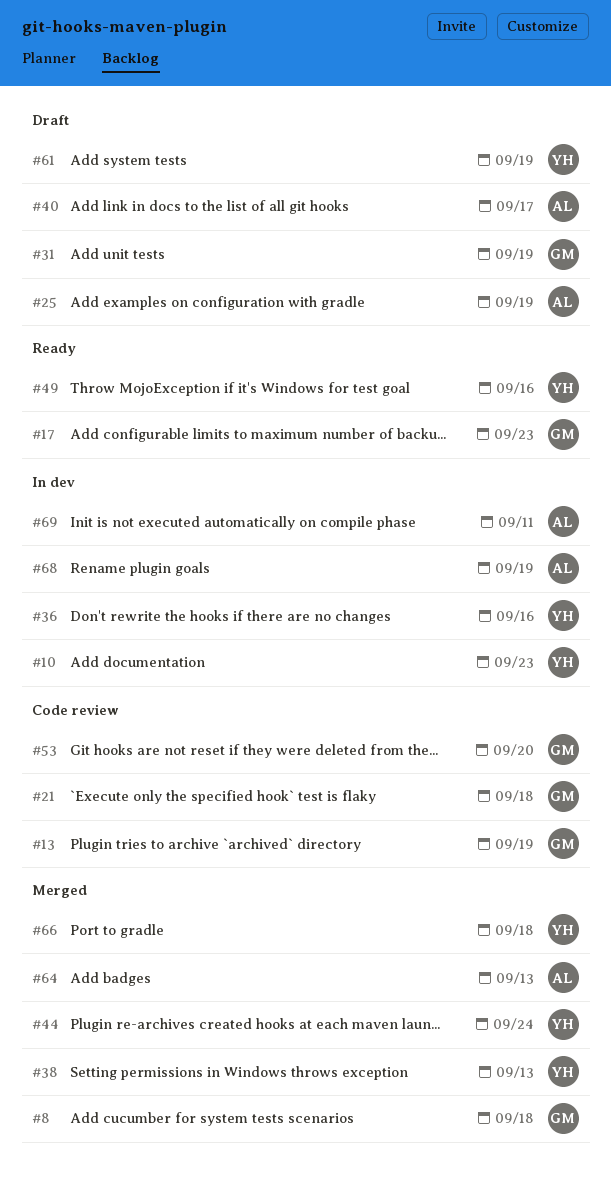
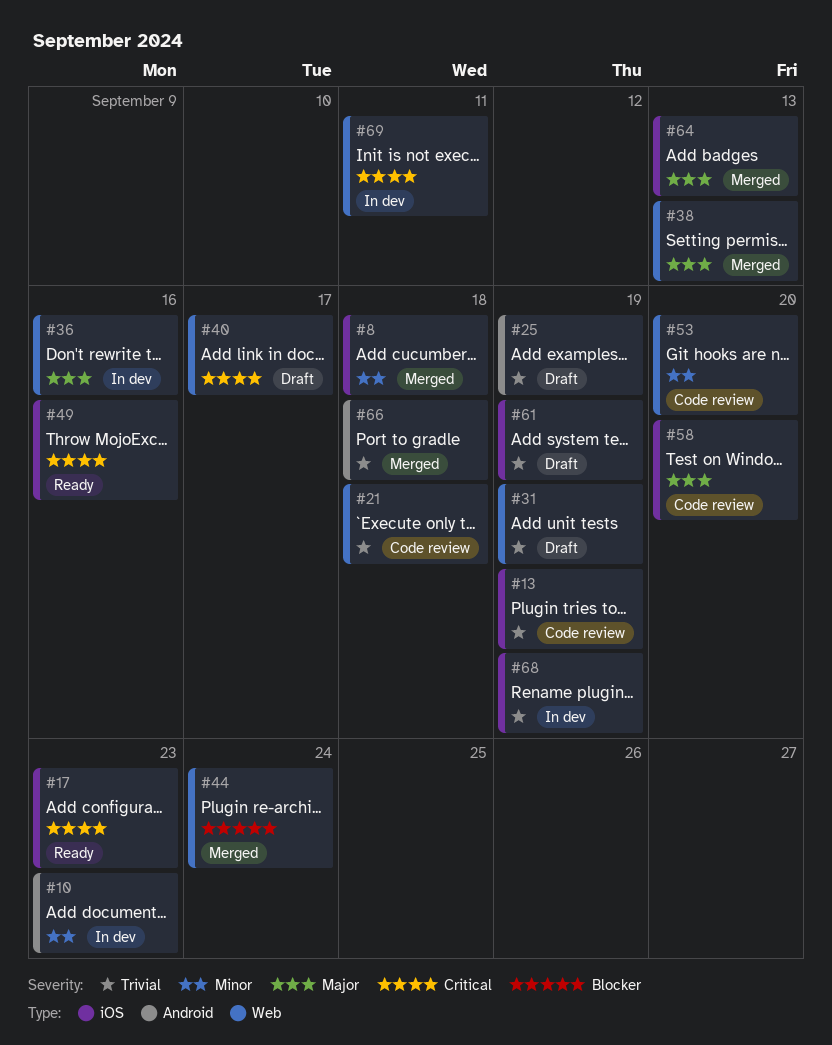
#58: none -> present

